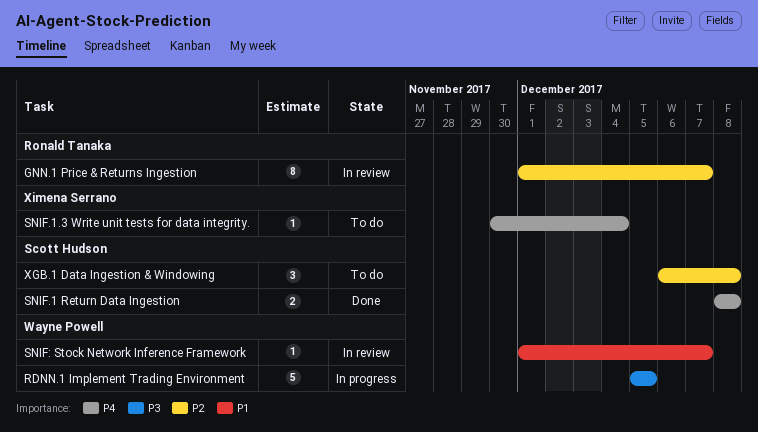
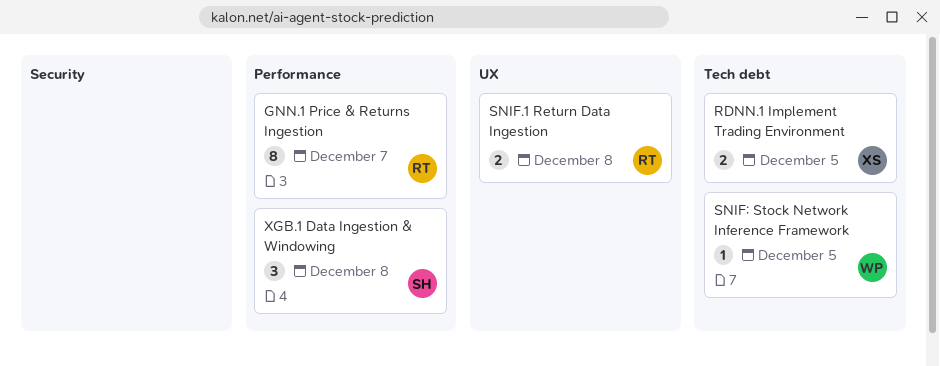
RDNN.1 Implement Trading Environment, owner: Wayne Powell -> Ximena Serrano
RDNN.1 Implement Trading Environment, estimate: 5 -> 2
SNIF.1 Return Data Ingestion, owner: Scott Hudson -> Ronald Tanaka
SNIF.1.3 Write unit tests for data integrity.: present -> none
SNIF: Stock Network Inference Framework, due: Dec 7 -> Dec 5

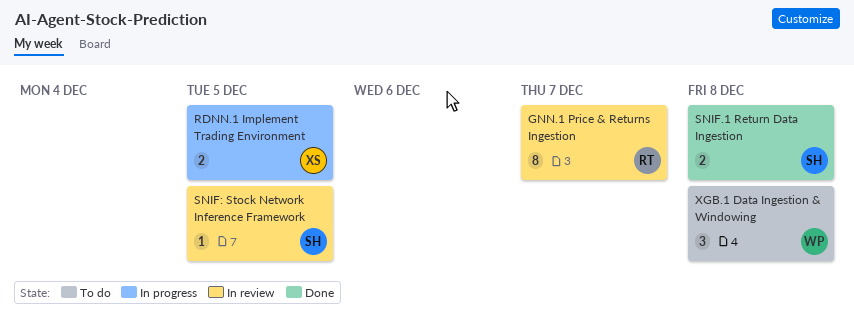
SNIF.1 Return Data Ingestion, owner: RT -> SH
SNIF: Stock Network Inference Framework, owner: WP -> SH
XGB.1 Data Ingestion & Windowing, owner: SH -> WP

